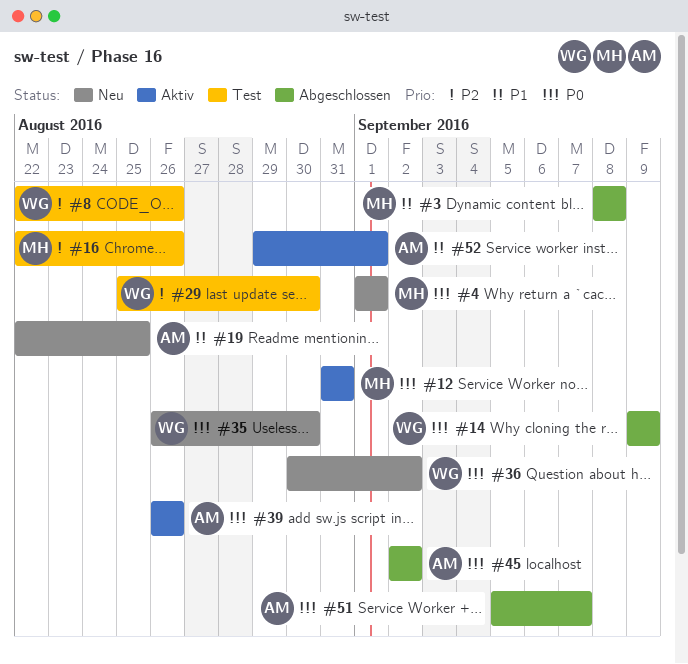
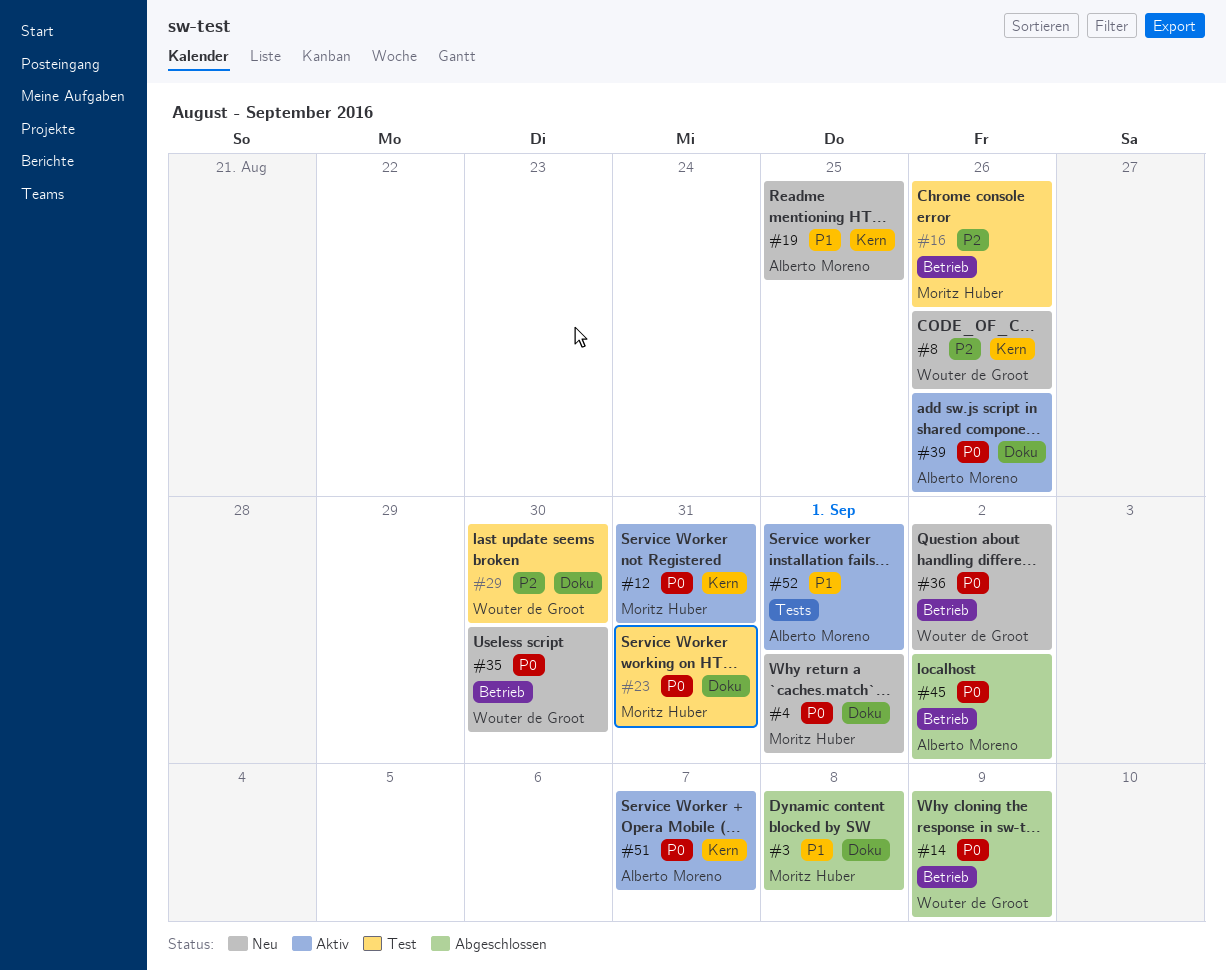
#8, status: Test -> Neu
#23: none -> present
#51, status: Abgeschlossen -> Aktiv

